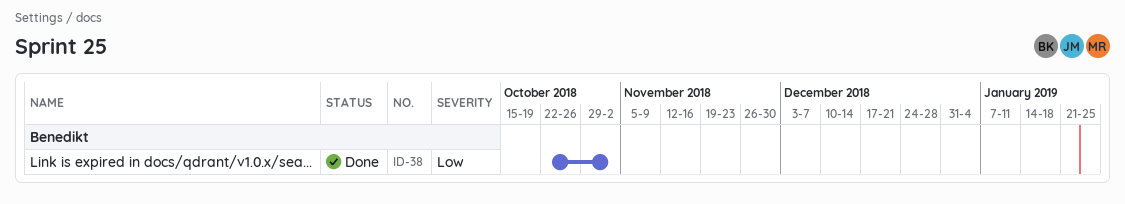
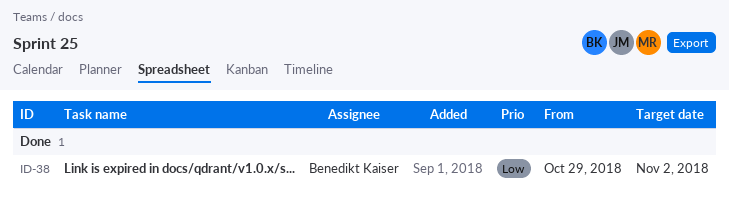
ID-38, start: Oct 22 -> Oct 29

